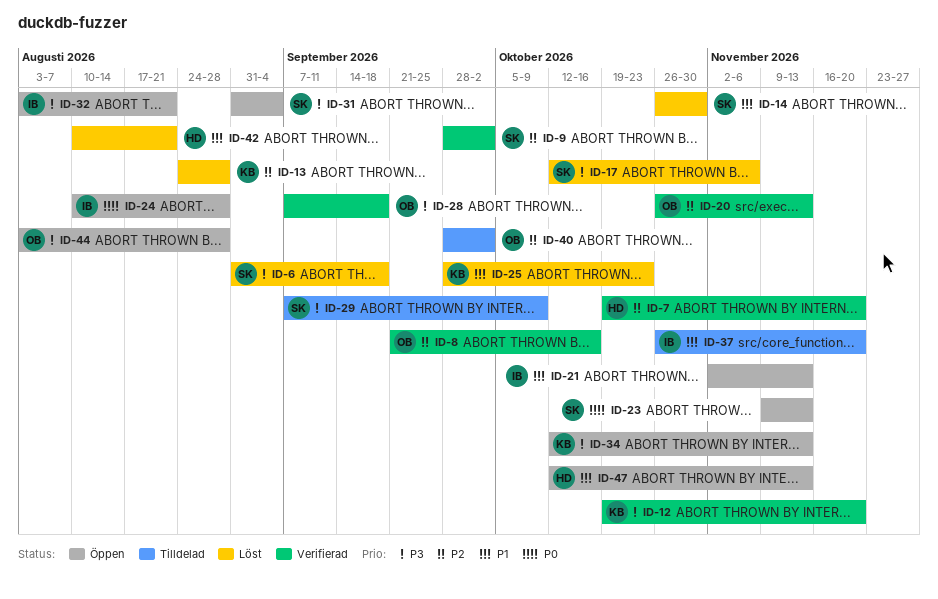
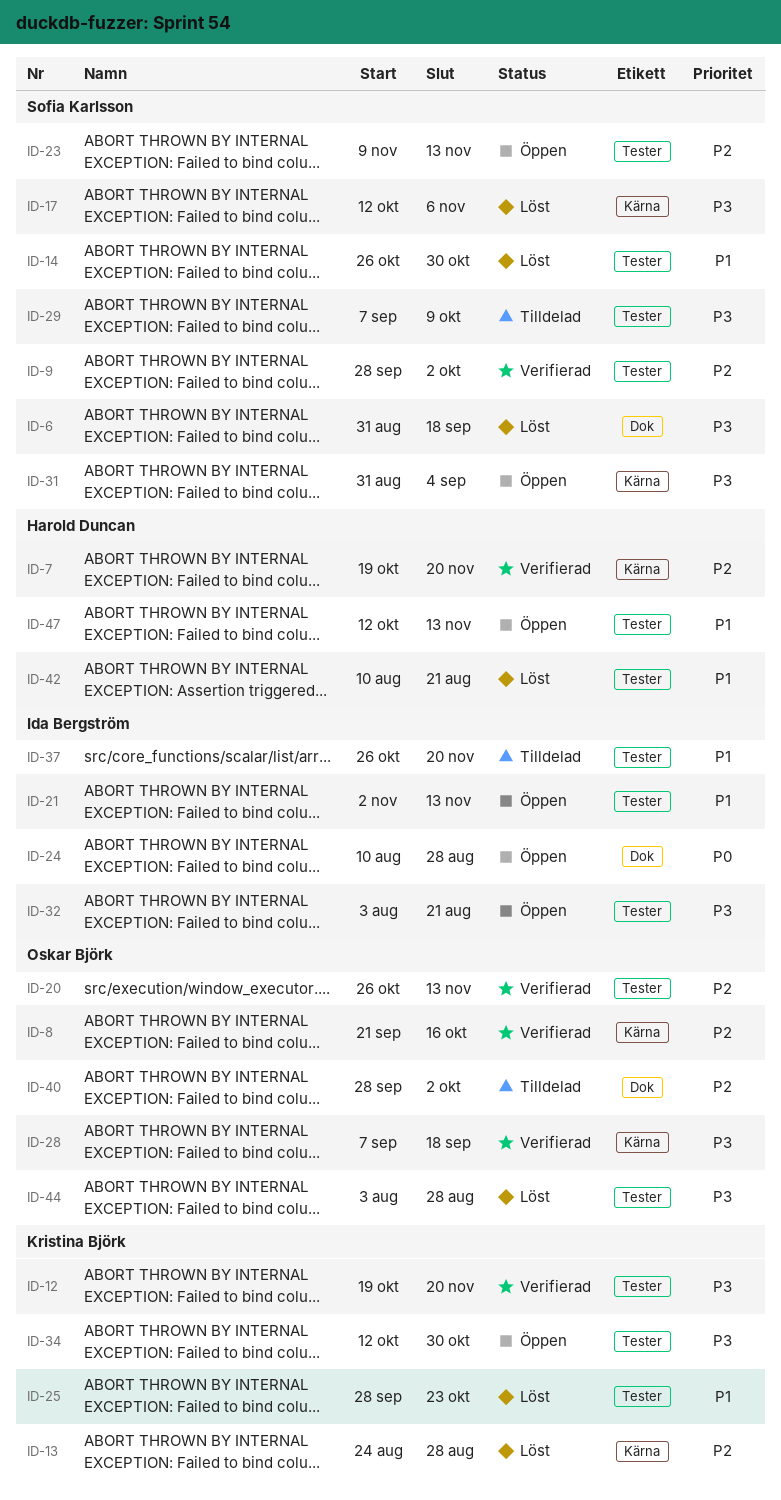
ID-23, priority: P0 -> P2
ID-34, due: Nov 13 -> Oct 30
ID-44, status: Öppen -> Löst

